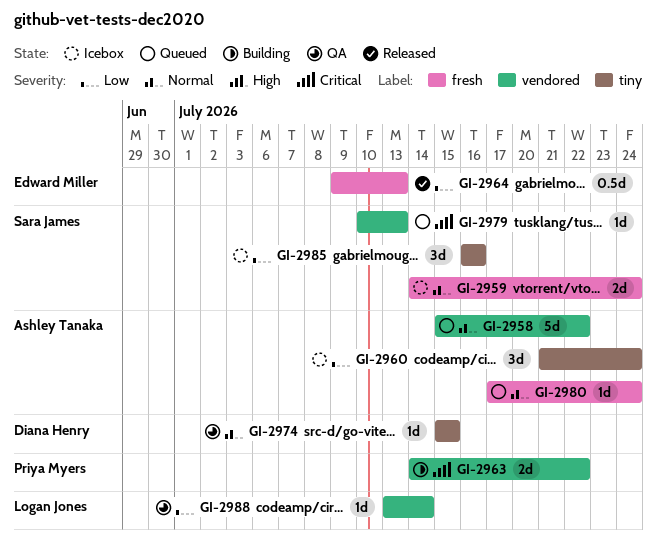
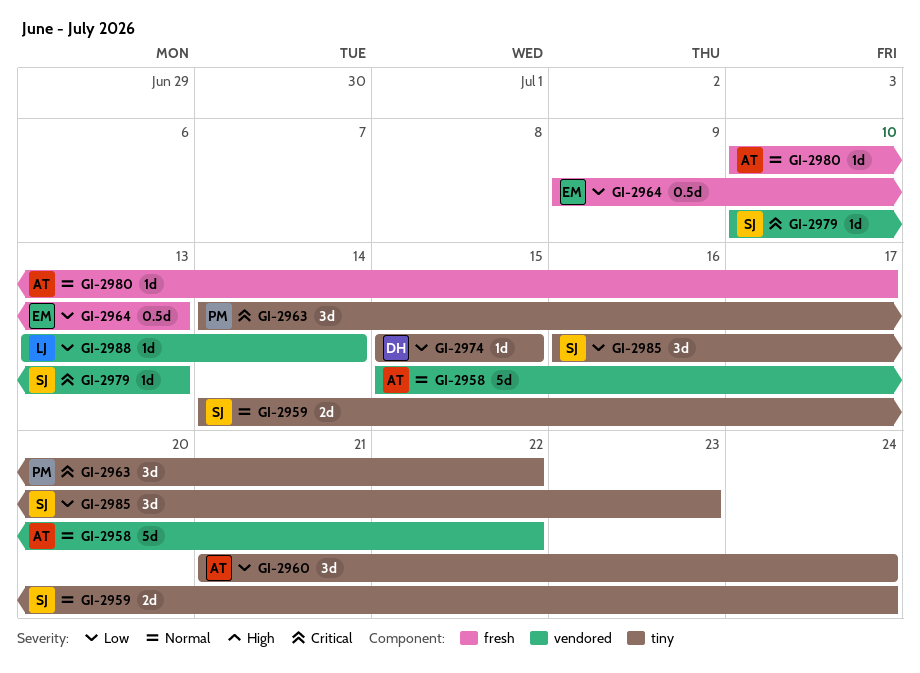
GI-2959, label: fresh -> tiny
GI-2963, label: vendored -> tiny
GI-2963, estimate: 2d -> 3d
GI-2974, priority: Normal -> Low
GI-2980, start: Jul 17 -> Jul 10
GI-2980, due: Jul 24 -> Jul 17
GI-2985, due: Jul 16 -> Jul 23

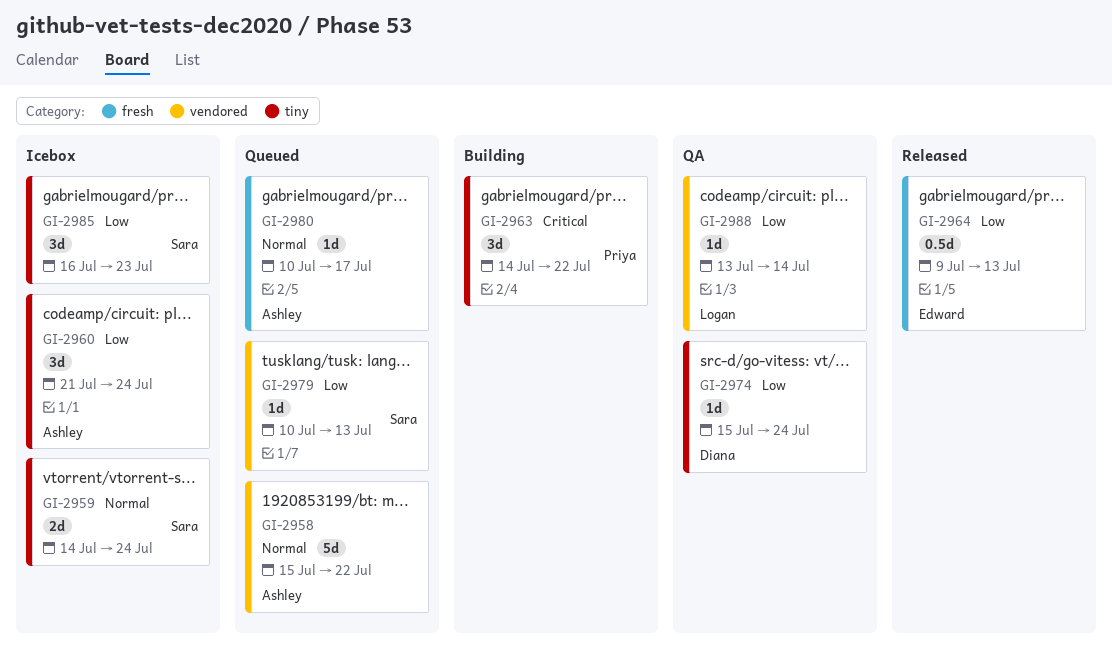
GI-2974, due: Jul 15 -> Jul 24
GI-2979, priority: Critical -> Low

